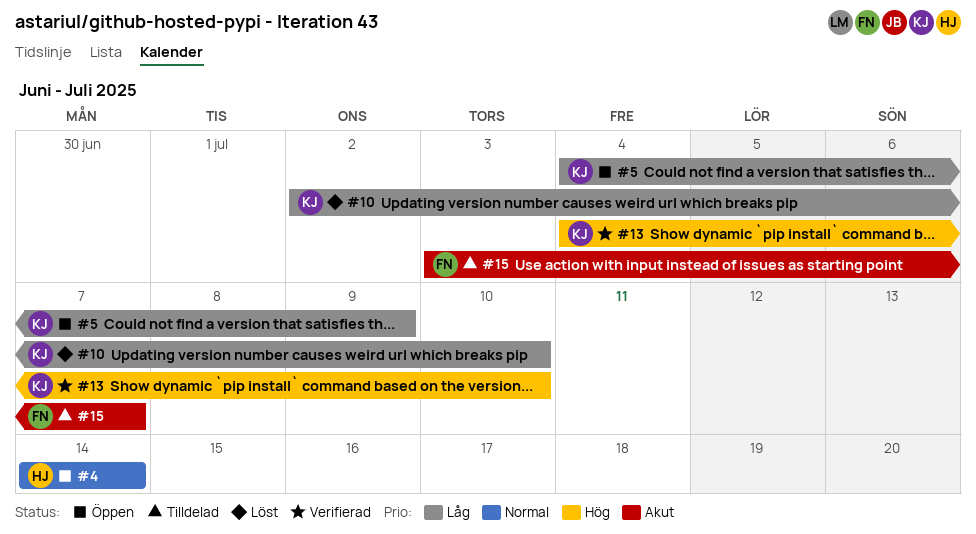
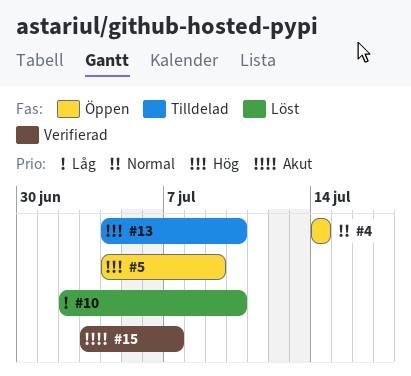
#5, priority: Låg -> Hög
#13, status: Verifierad -> Tilldelad
#15, status: Tilldelad -> Verifierad

